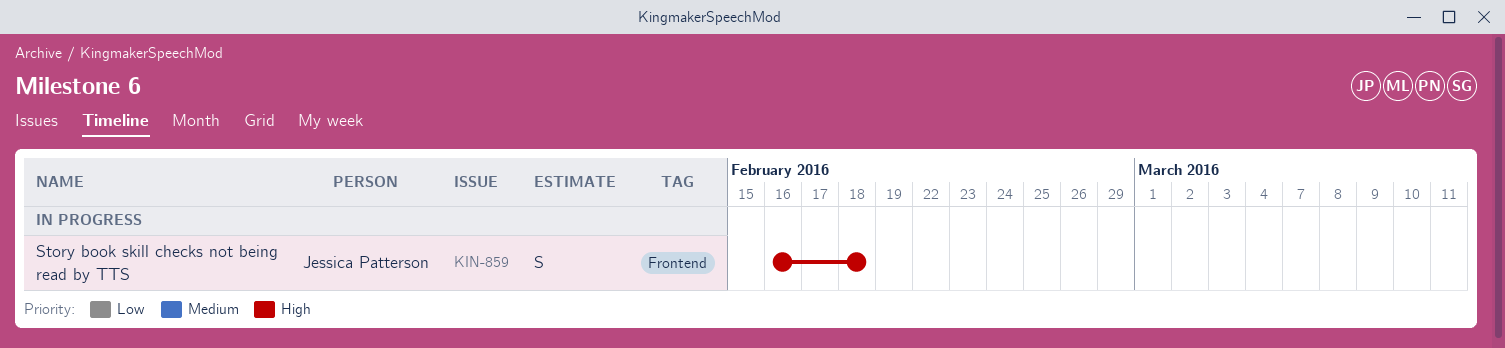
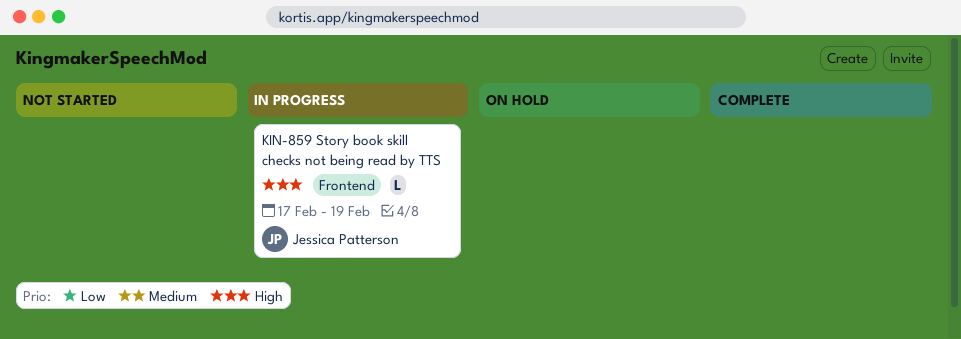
KIN-859, estimate: S -> L
KIN-859, start: Feb 16 -> Feb 17
KIN-859, due: Feb 18 -> Feb 19

